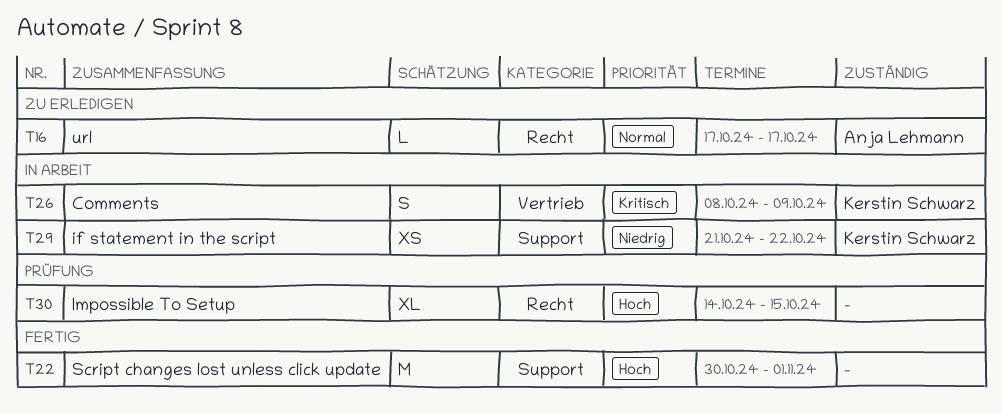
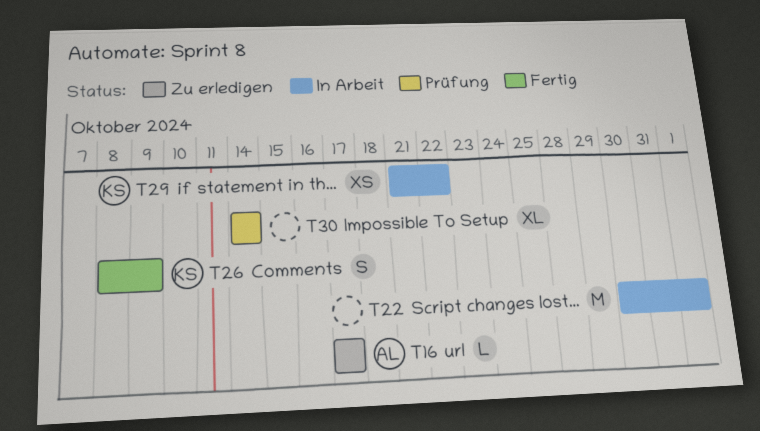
T22, status: Fertig -> In Arbeit
T26, status: In Arbeit -> Fertig
T30, due: Oct 15 -> Oct 14

